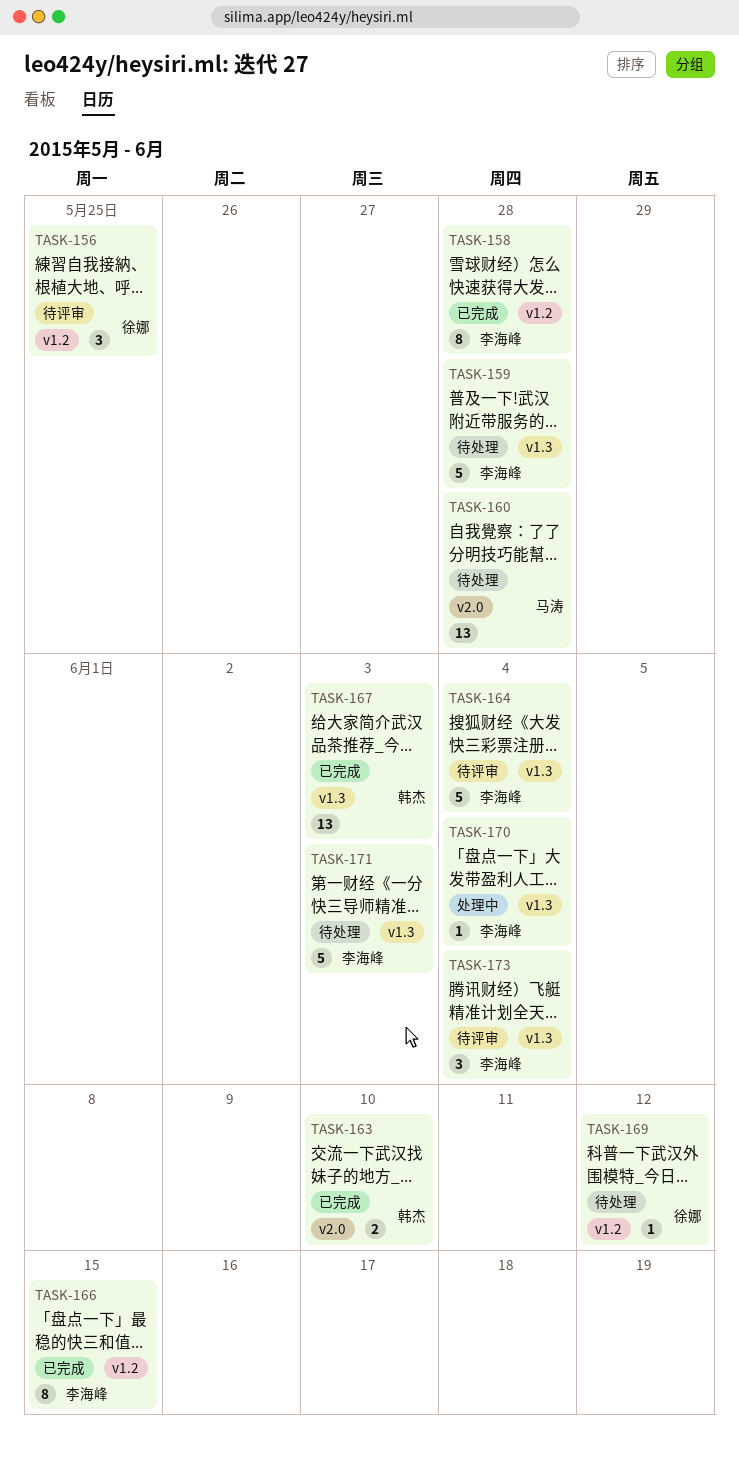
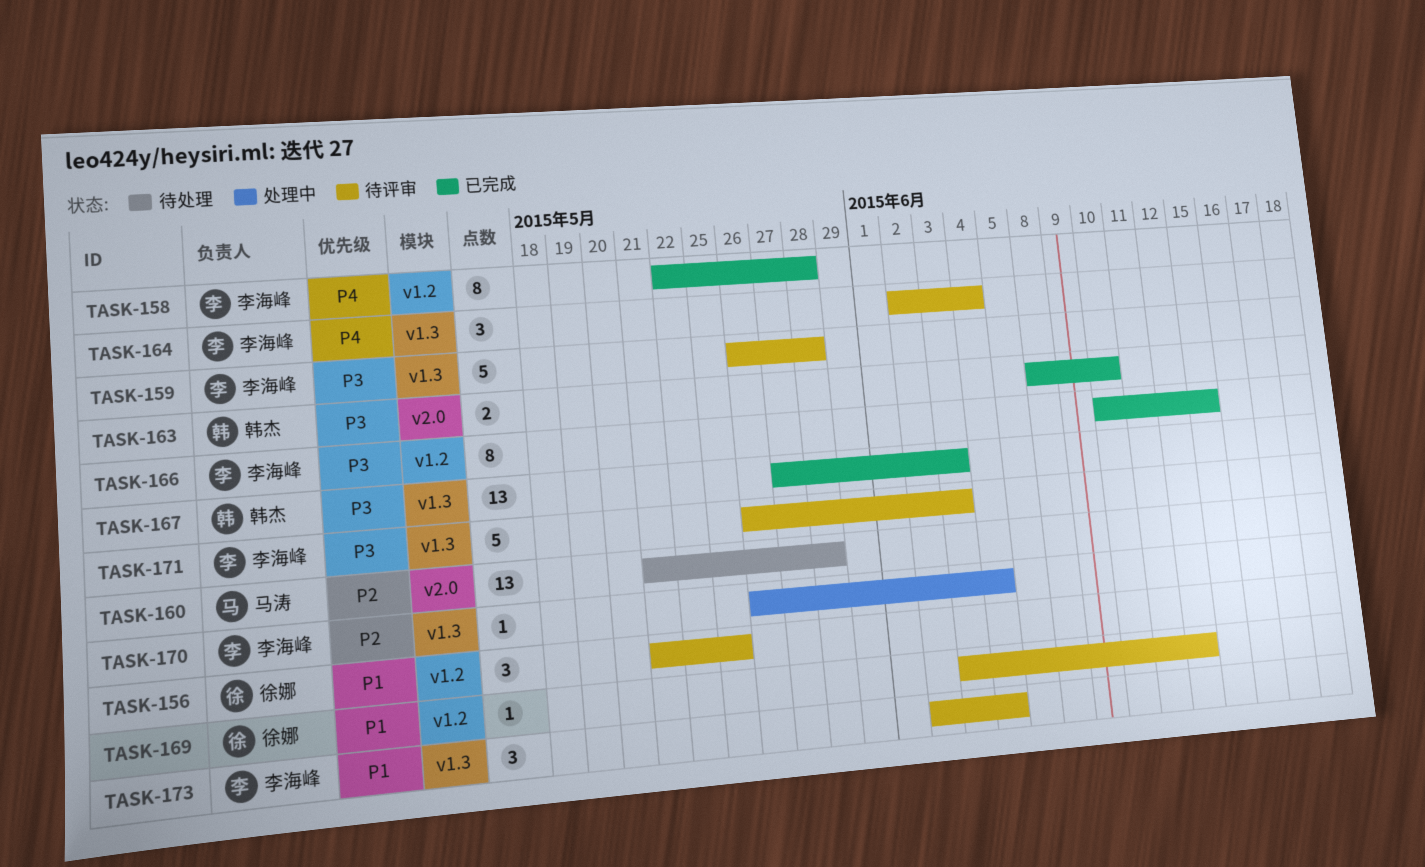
TASK-159, status: 待处理 -> 待评审
TASK-164, estimate: 5 -> 3
TASK-169, status: 待处理 -> 待评审
TASK-171, status: 待处理 -> 待评审

